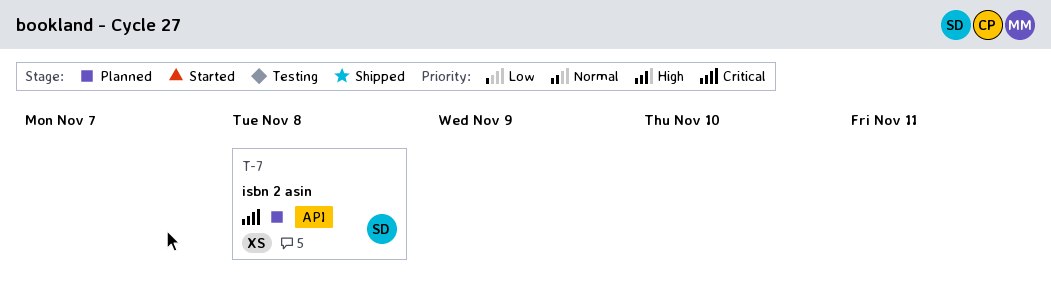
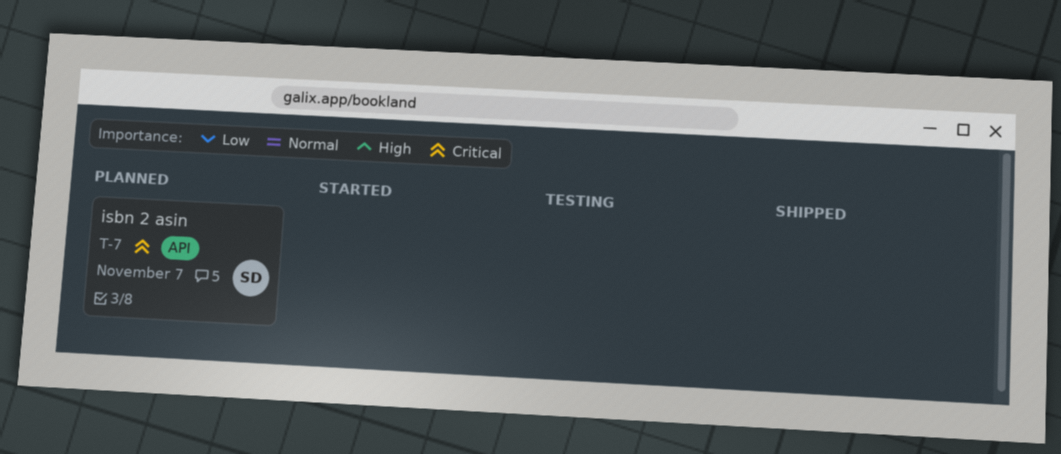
T-7, due: Nov 8 -> Nov 7

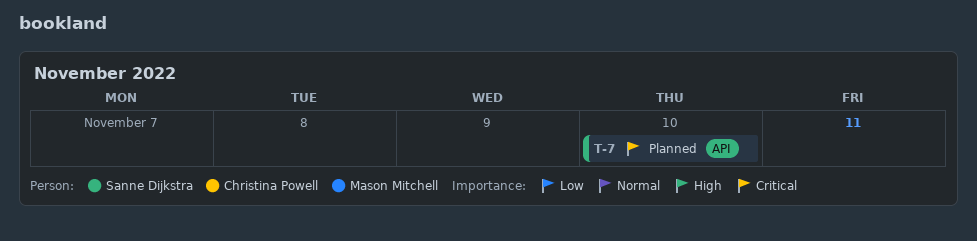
T-7, due: Nov 7 -> Nov 10

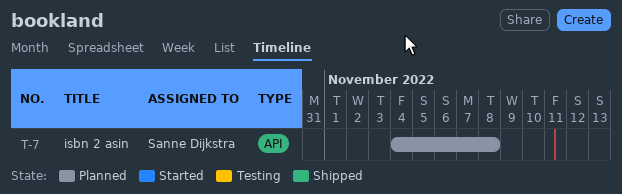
T-7, due: Nov 10 -> Nov 8

